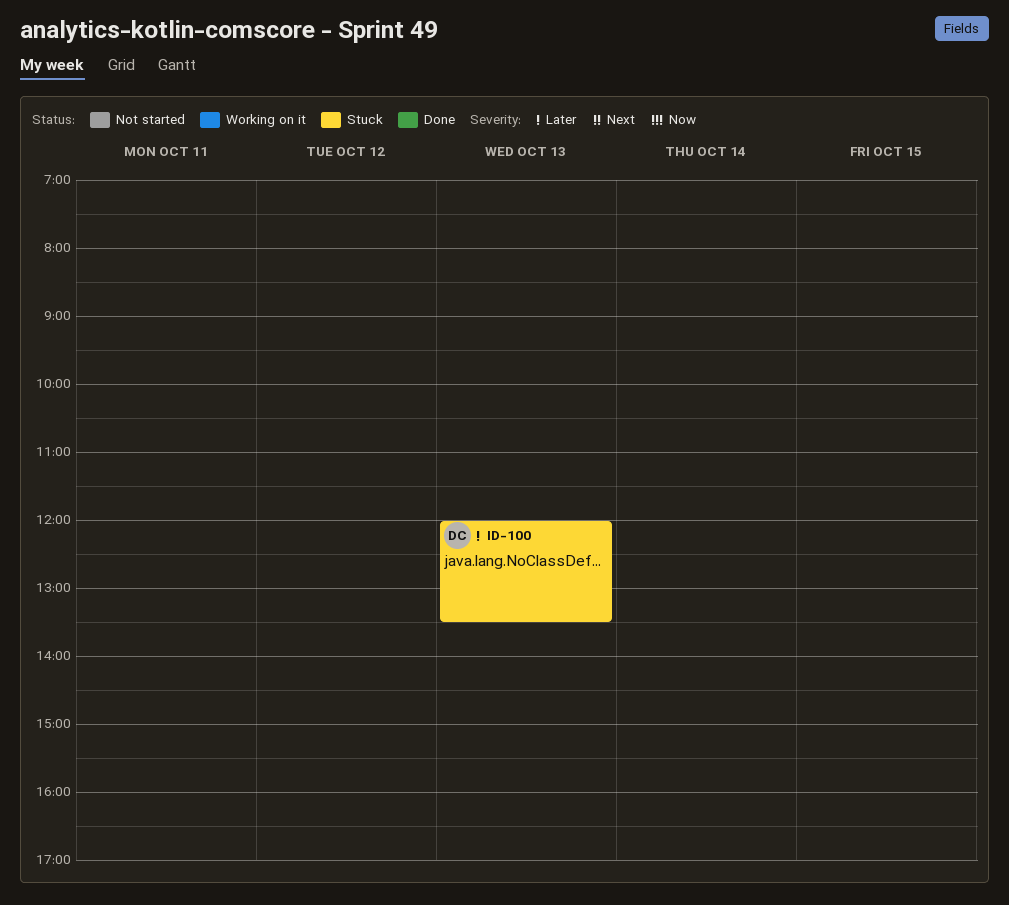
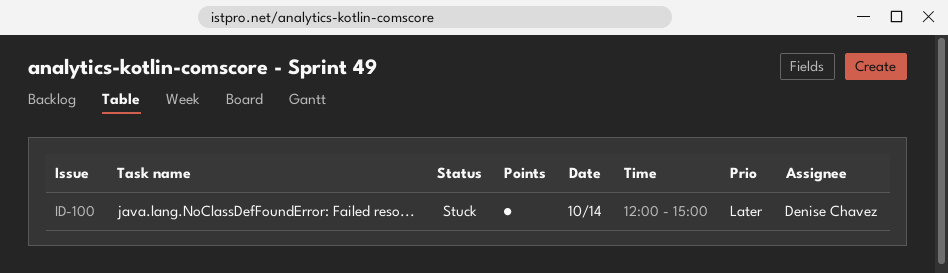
ID-100, day: Oct 13 -> Oct 14
ID-100, ends: 13:30 -> 15:00

